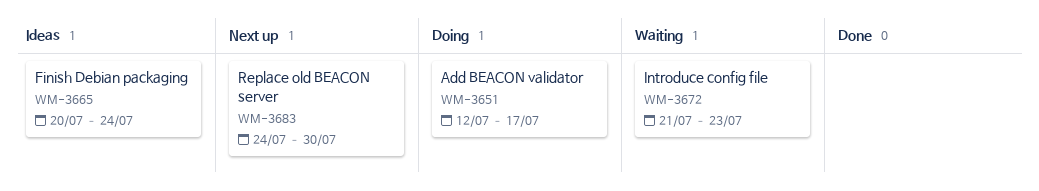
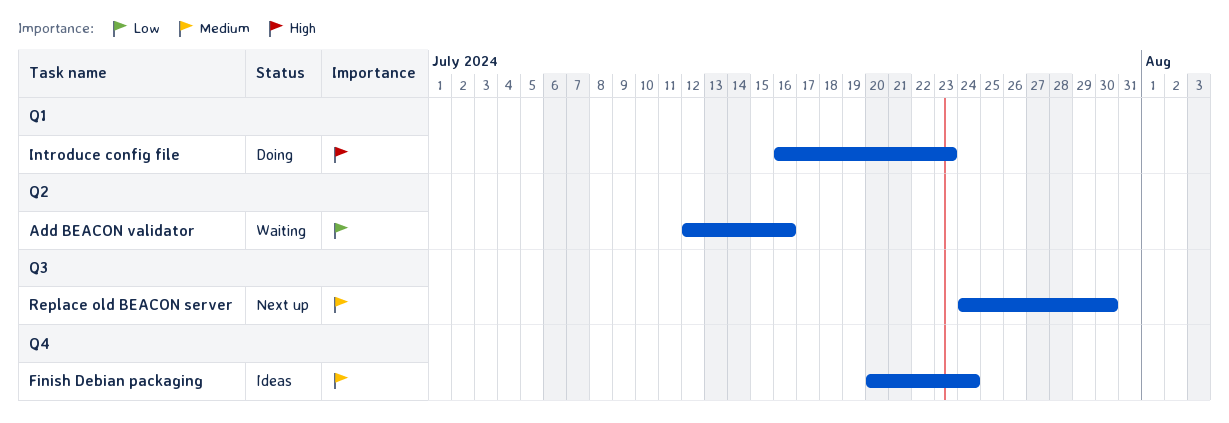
Add BEACON validator, status: Doing -> Waiting
Add BEACON validator, due: Jul 17 -> Jul 16
Introduce config file, status: Waiting -> Doing
Introduce config file, start: Jul 21 -> Jul 16

